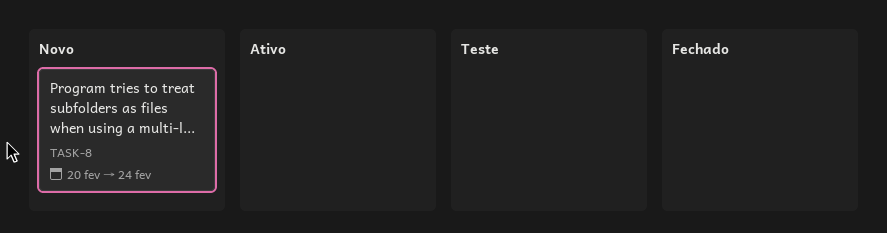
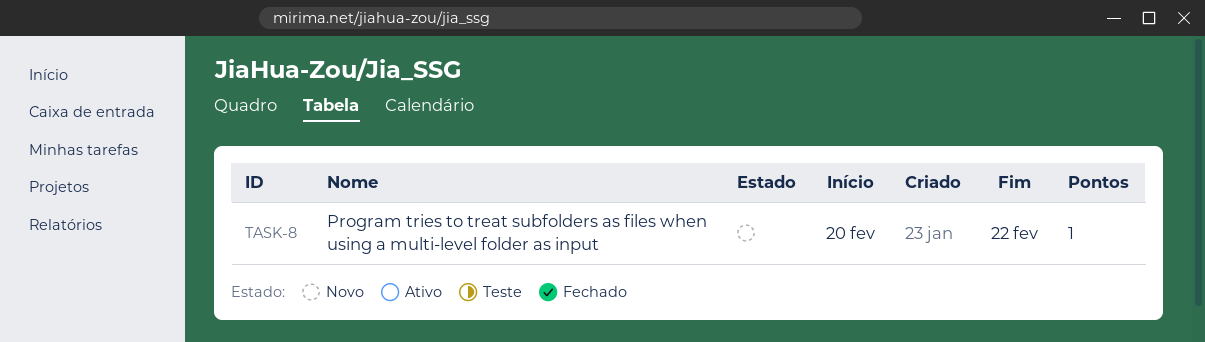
TASK-8, due: Feb 24 -> Feb 22

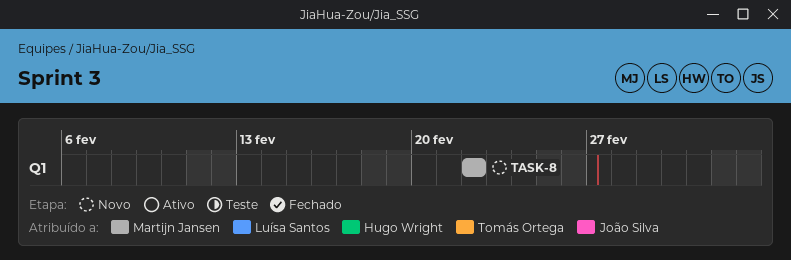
TASK-8, start: Feb 20 -> Feb 22

